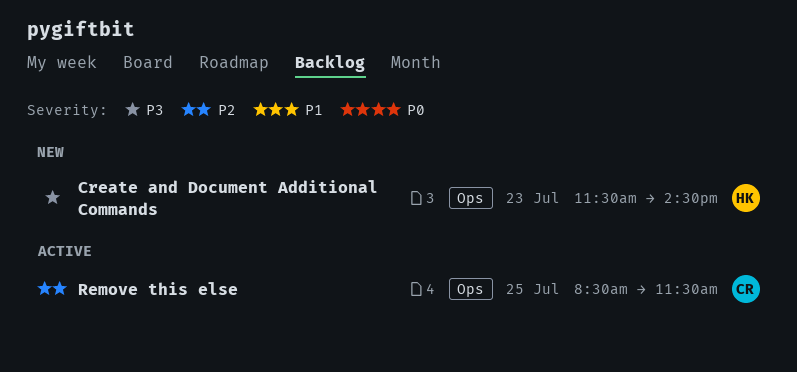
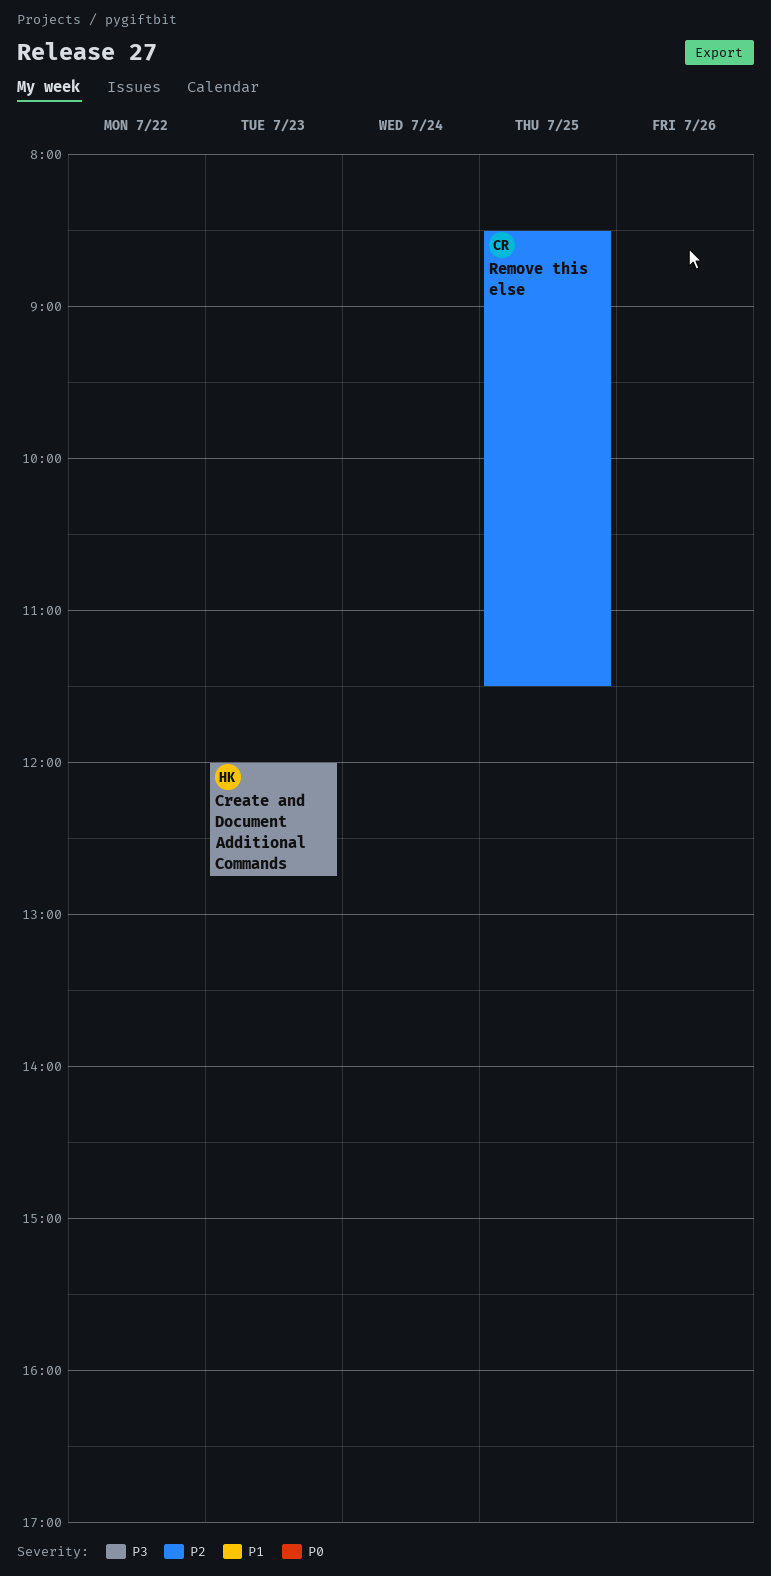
Create and Document Additional Commands, begins: 11:30 -> 12:00
Create and Document Additional Commands, ends: 14:30 -> 12:45

